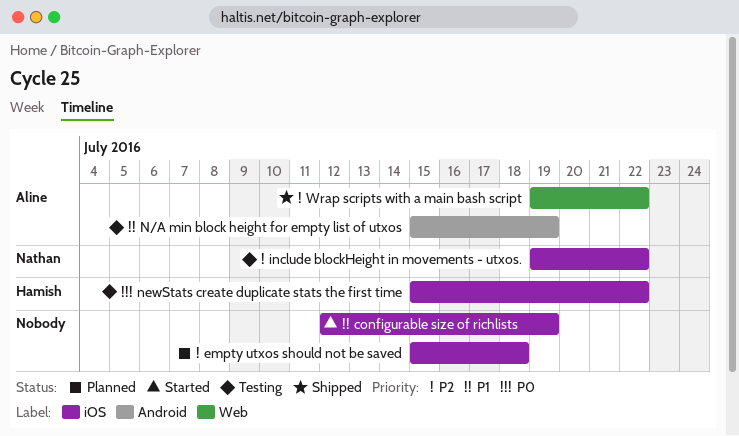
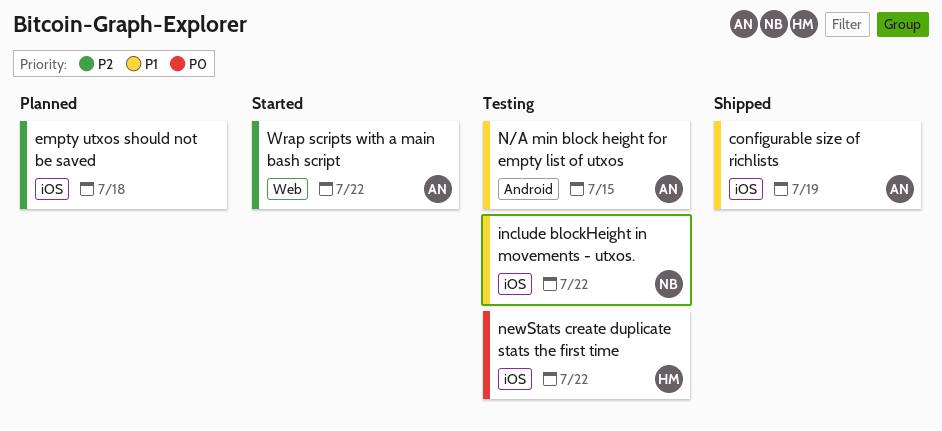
configurable size of richlists, status: Started -> Shipped
configurable size of richlists, owner: none -> Aline
include blockHeight in movements - utxos., priority: P2 -> P1
N/A min block height for empty list of utxos, due: Jul 19 -> Jul 15
Wrap scripts with a main bash script, status: Shipped -> Started

